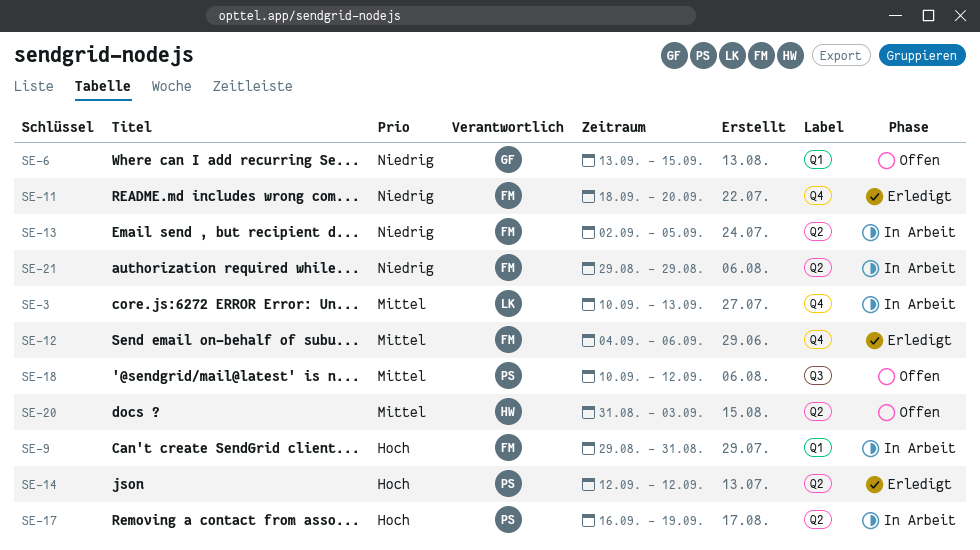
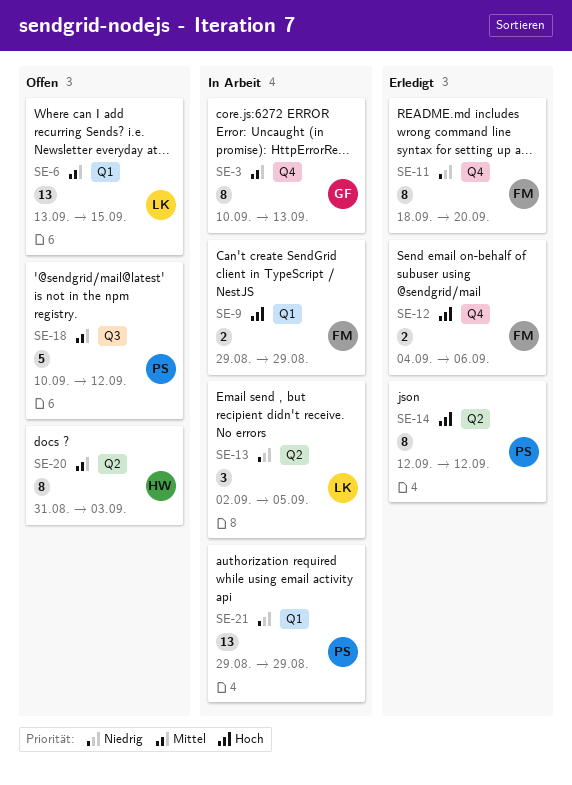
SE-3, owner: LK -> GF
SE-6, owner: GF -> LK
SE-6, priority: Niedrig -> Mittel
SE-9, due: Aug 31 -> Aug 29
SE-12, priority: Mittel -> Hoch
SE-13, owner: FM -> LK
SE-17: present -> none
SE-21, owner: FM -> PS
SE-21, label: Q2 -> Q1

